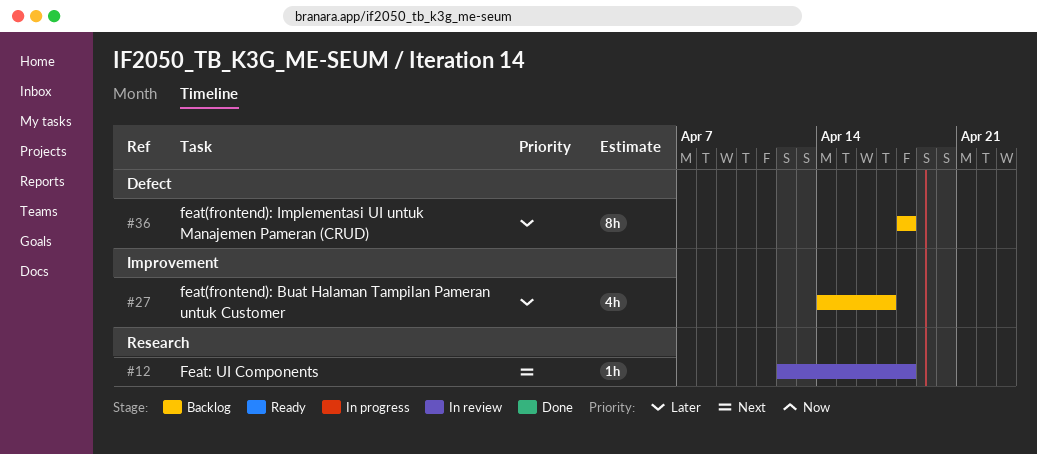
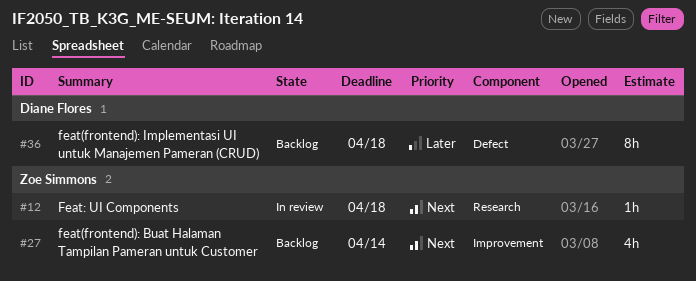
#27, priority: Later -> Next
#27, due: Apr 17 -> Apr 14

